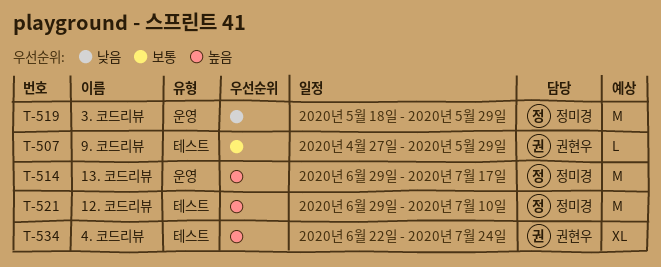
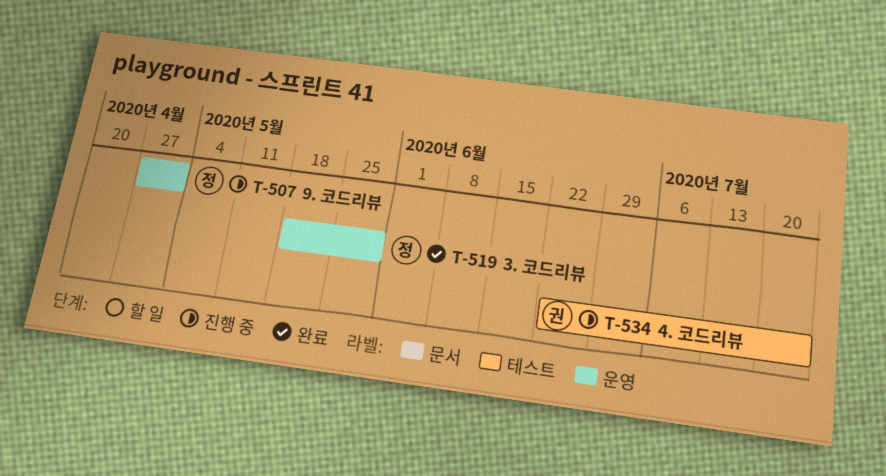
T-507, owner: 권현우 -> 정미경
T-507, label: 테스트 -> 운영
T-507, due: May 29 -> May 1
T-514: present -> none
T-521: present -> none

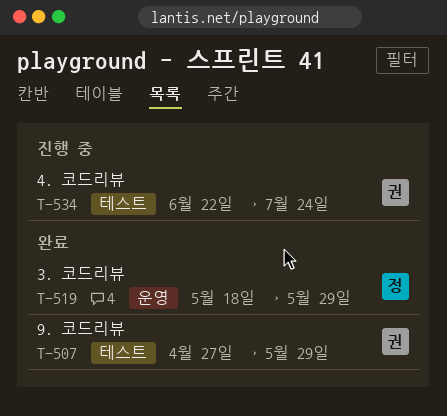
T-507, status: 진행 중 -> 완료
T-507, owner: 정 -> 권
T-507, label: 운영 -> 테스트
T-507, due: May 1 -> May 29

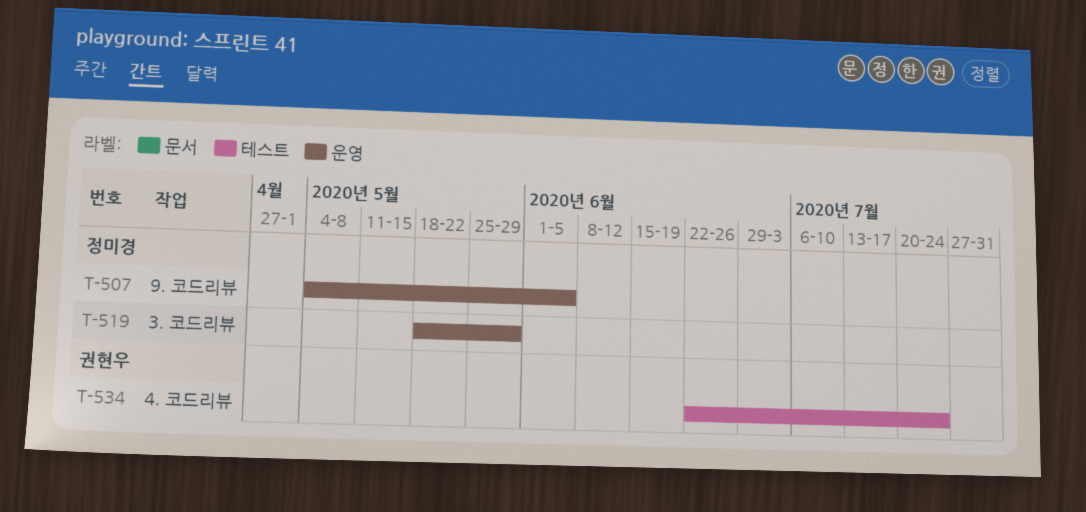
T-507, owner: 권현우 -> 정미경
T-507, label: 테스트 -> 운영
T-507, start: Apr 27 -> May 4
T-507, due: May 29 -> Jun 5

